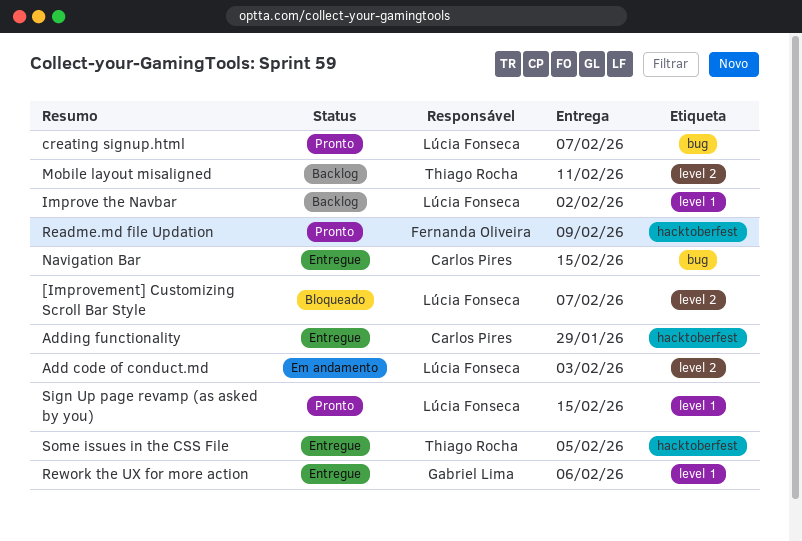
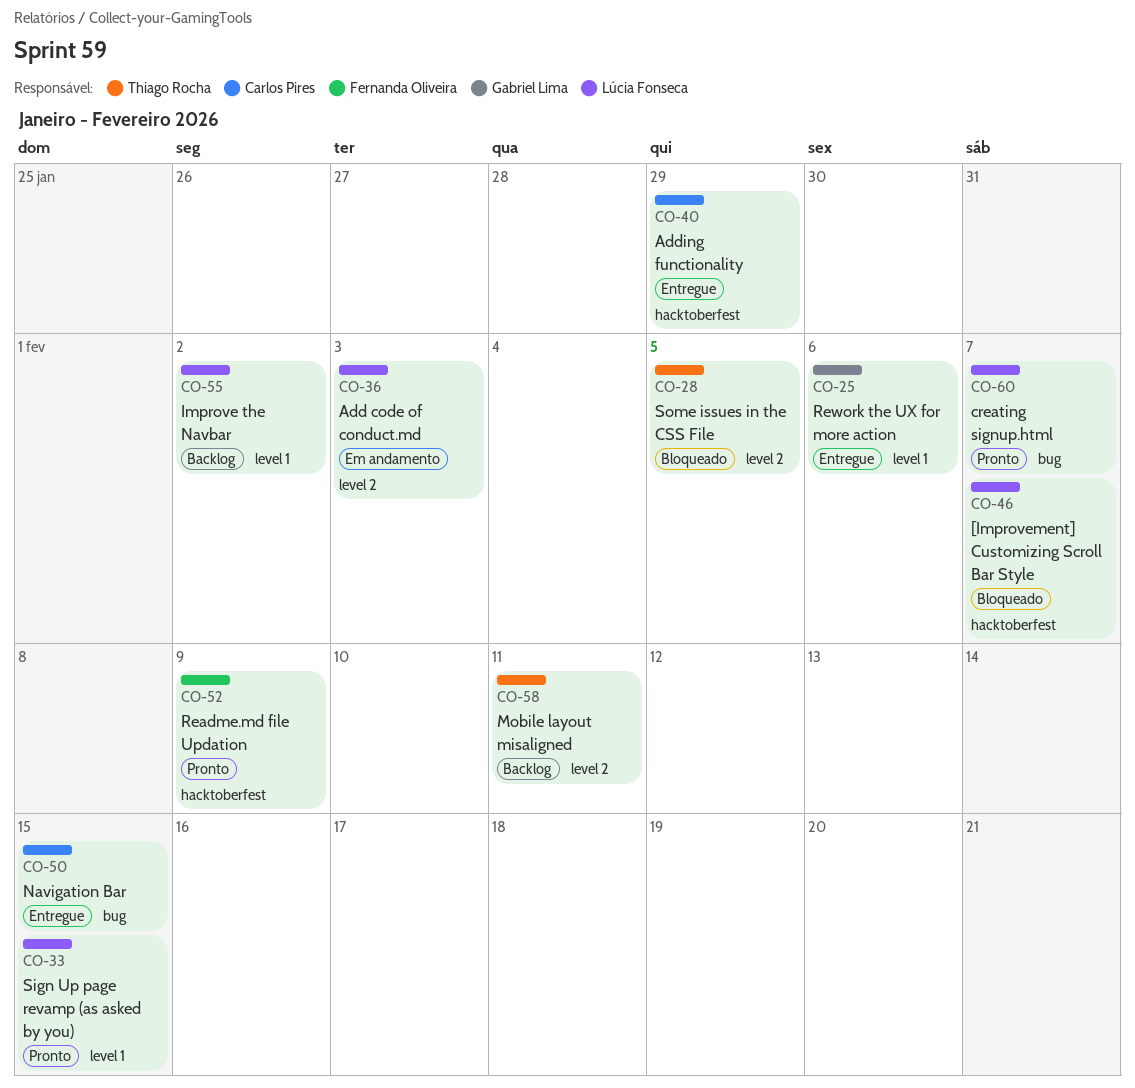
[Improvement] Customizing Scroll Bar Style, label: level 2 -> hacktoberfest
Some issues in the CSS File, status: Entregue -> Bloqueado
Some issues in the CSS File, label: hacktoberfest -> level 2

